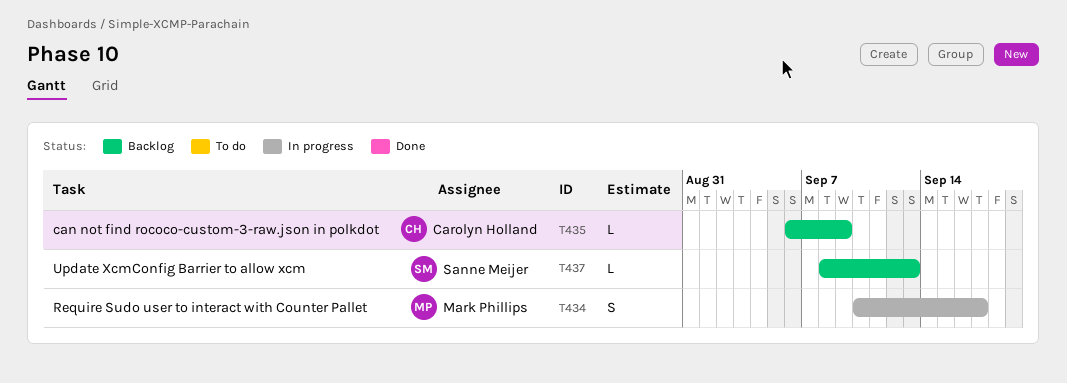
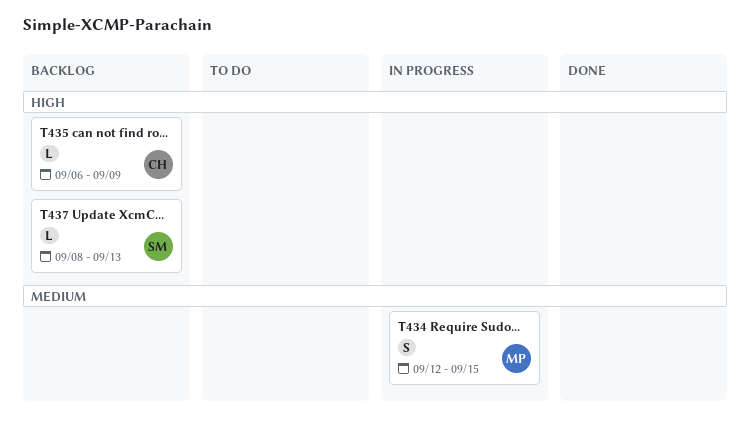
T434, start: Sep 10 -> Sep 12
T434, due: Sep 17 -> Sep 15

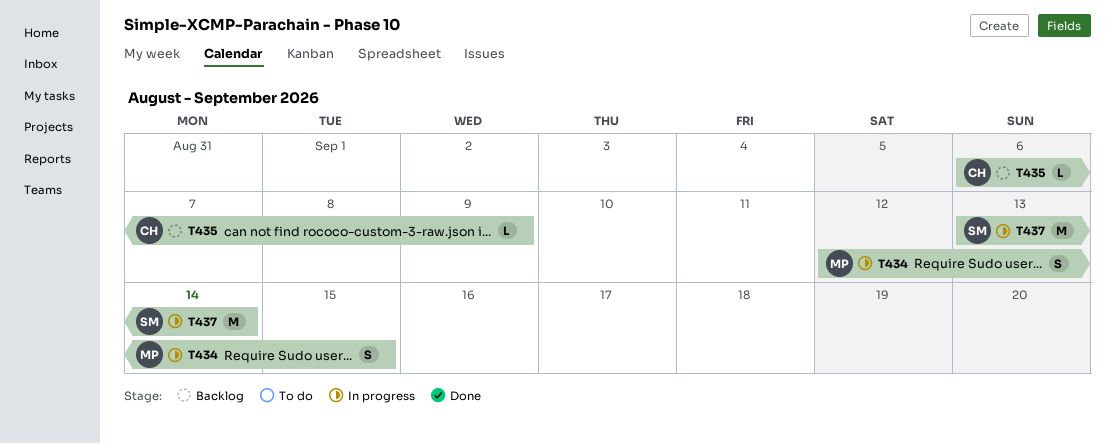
T437, status: Backlog -> In progress
T437, estimate: L -> M
T437, start: Sep 8 -> Sep 13
T437, due: Sep 13 -> Sep 14

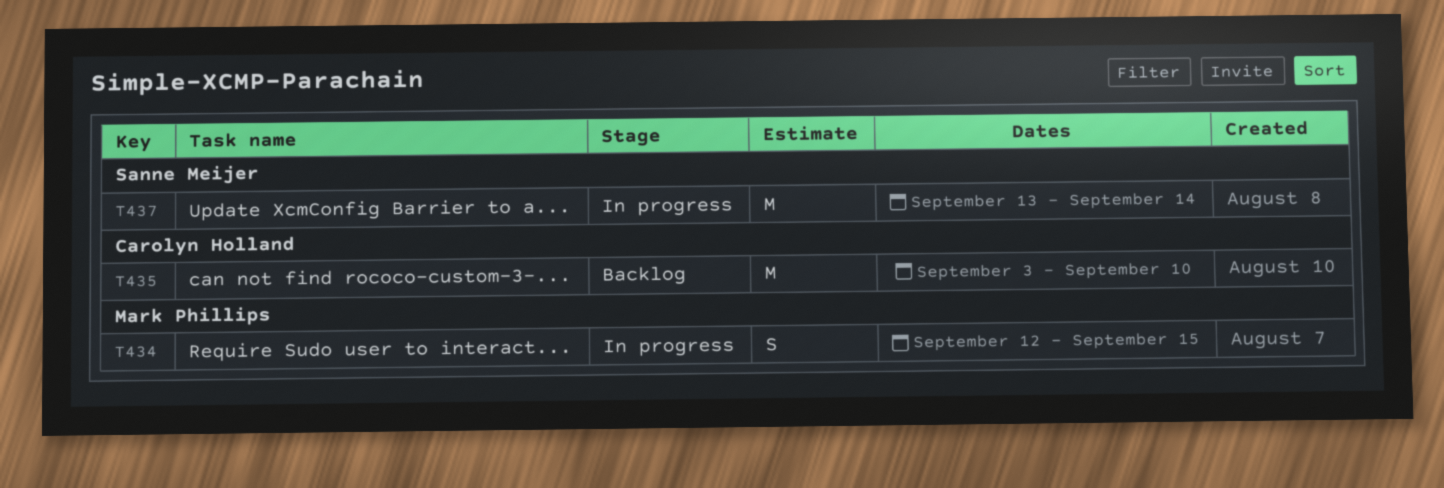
T435, estimate: L -> M
T435, start: Sep 6 -> Sep 3
T435, due: Sep 9 -> Sep 10

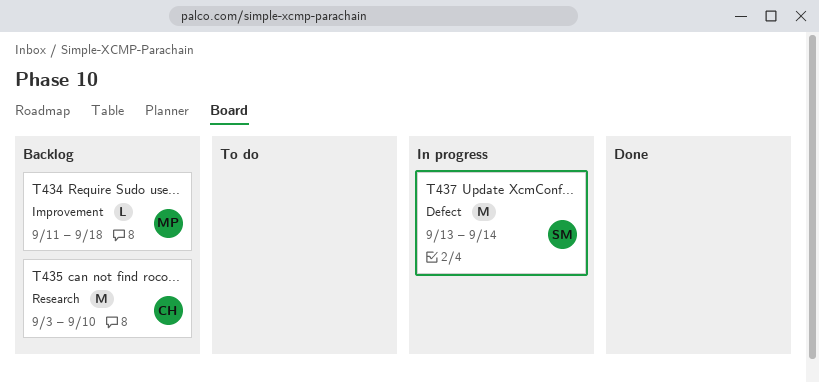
T434, status: In progress -> Backlog
T434, estimate: S -> L
T434, start: Sep 12 -> Sep 11
T434, due: Sep 15 -> Sep 18

